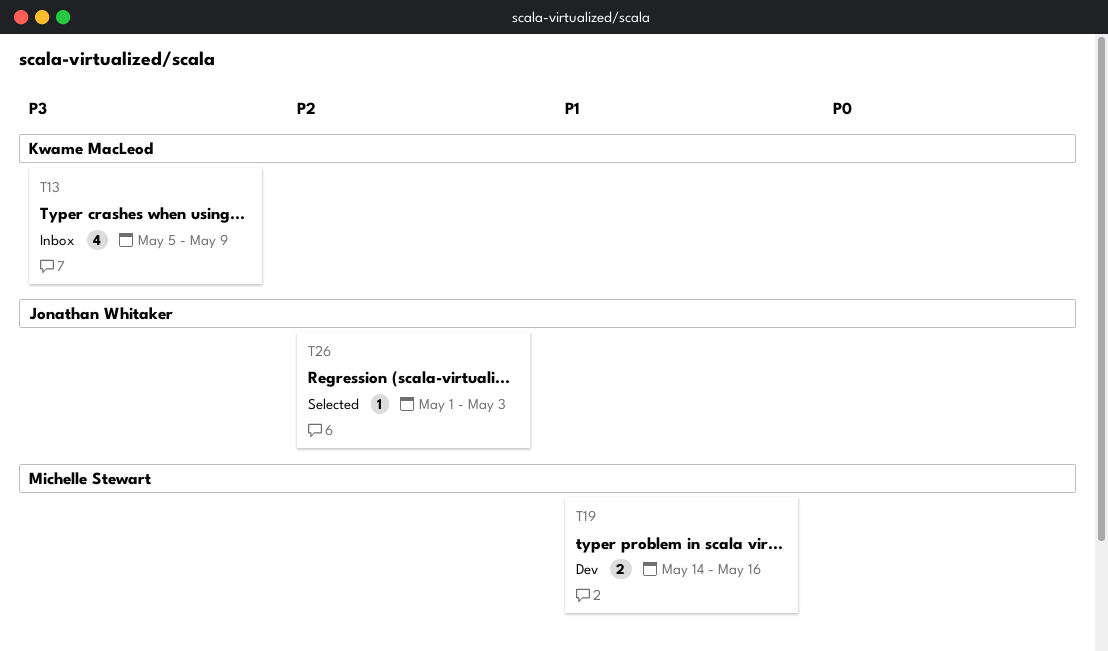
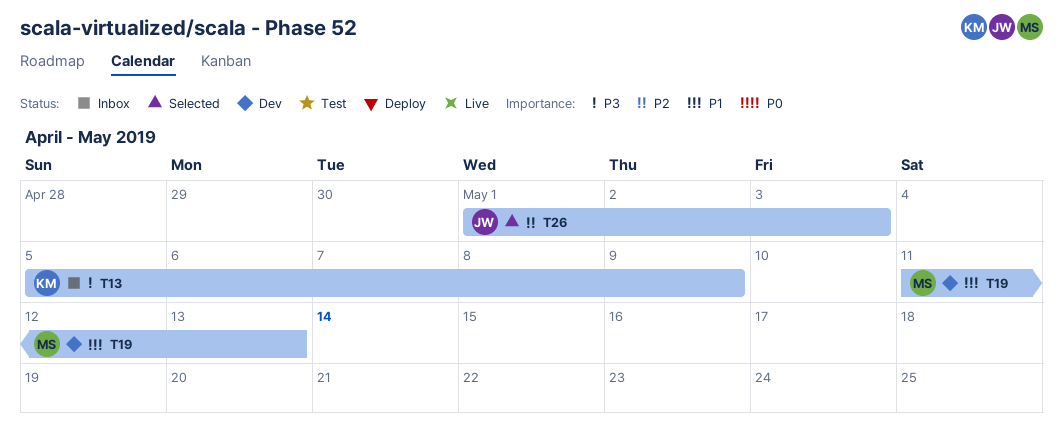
T19, start: May 14 -> May 11
T19, due: May 16 -> May 13

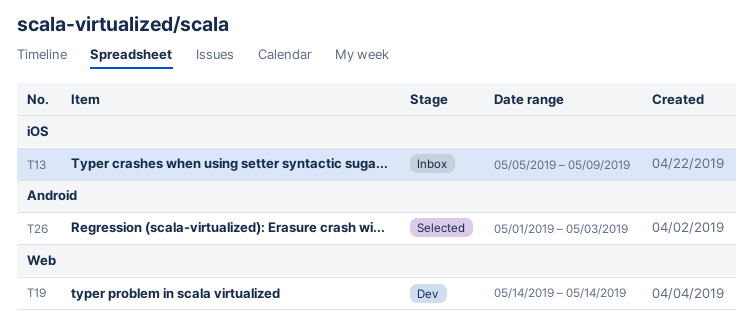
T19, start: May 11 -> May 14
T19, due: May 13 -> May 14

